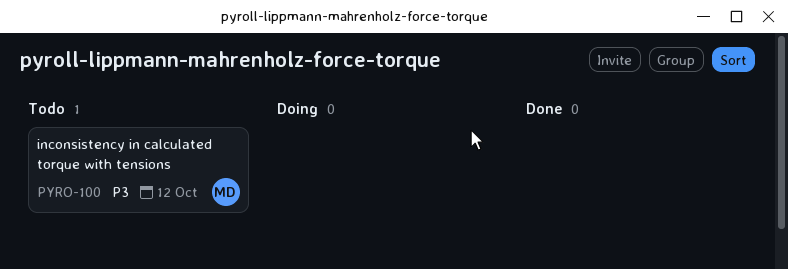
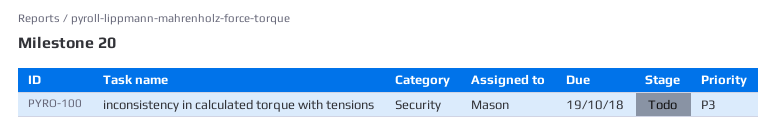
PYRO-100, due: Oct 12 -> Oct 19

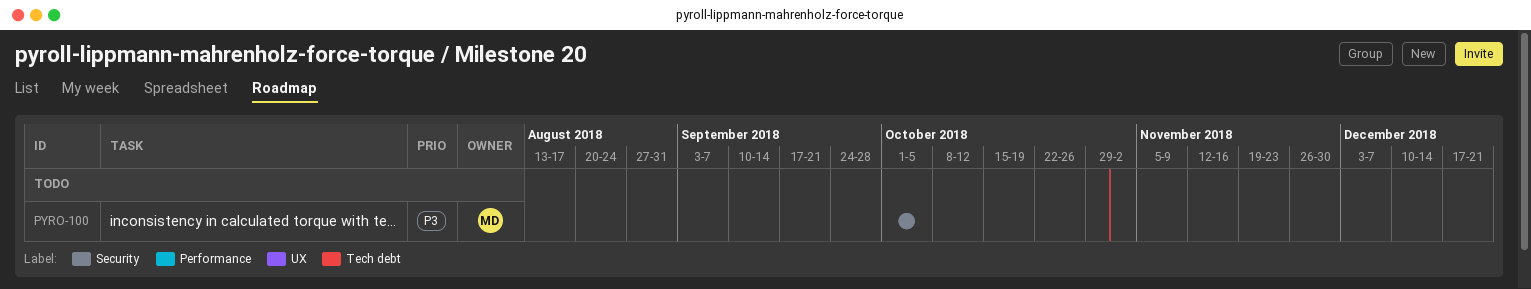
PYRO-100, due: Oct 19 -> Oct 5

